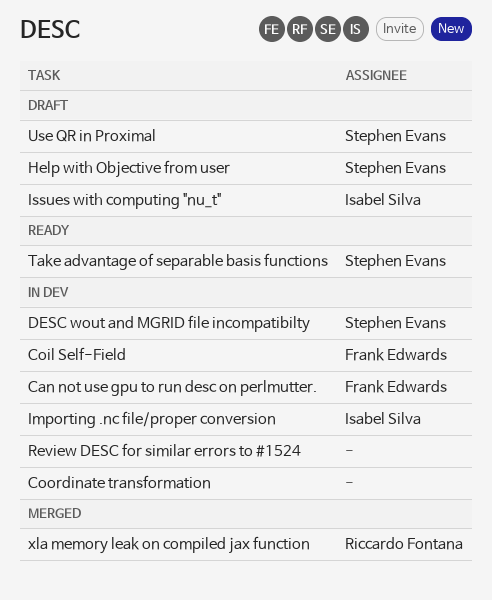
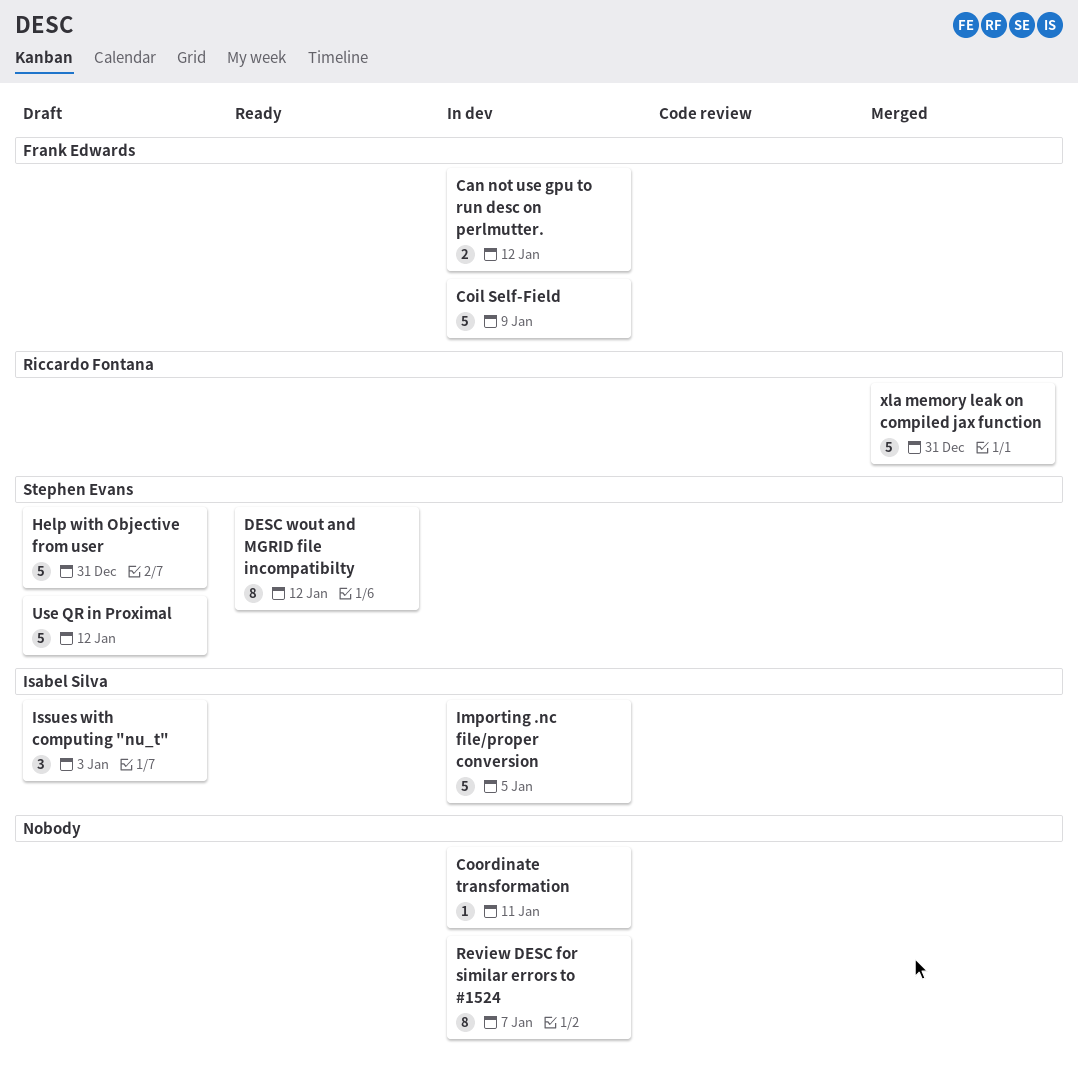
DESC wout and MGRID file incompatibilty, status: In dev -> Ready
Take advantage of separable basis functions: present -> none

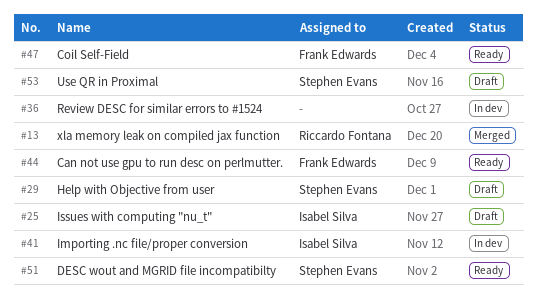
Can not use gpu to run desc on perlmutter., status: In dev -> Ready
Coil Self-Field, status: In dev -> Ready
Coordinate transformation: present -> none

